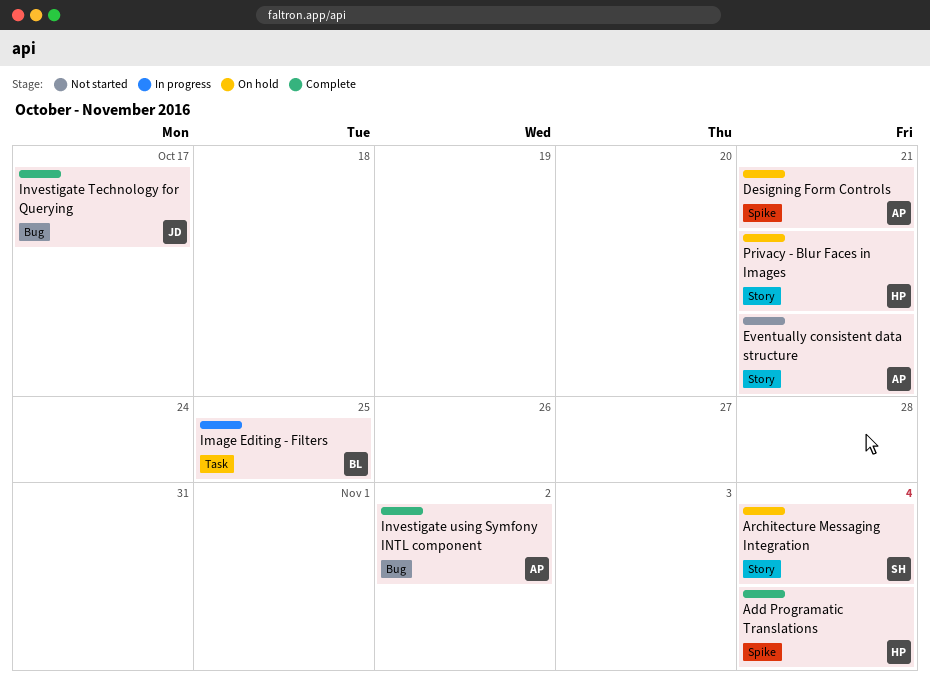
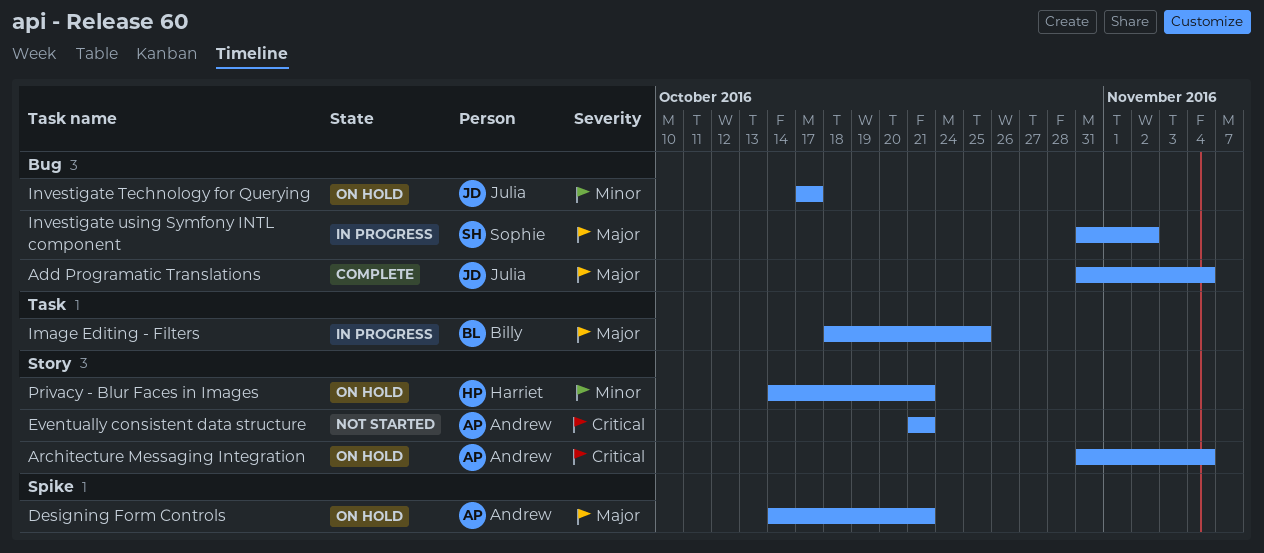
Add Programatic Translations, owner: Harriet -> Julia
Add Programatic Translations, label: Spike -> Bug
Architecture Messaging Integration, owner: Sophie -> Andrew
Investigate Technology for Querying, status: Complete -> On hold
Investigate using Symfony INTL component, status: Complete -> In progress
Investigate using Symfony INTL component, owner: Andrew -> Sophie

